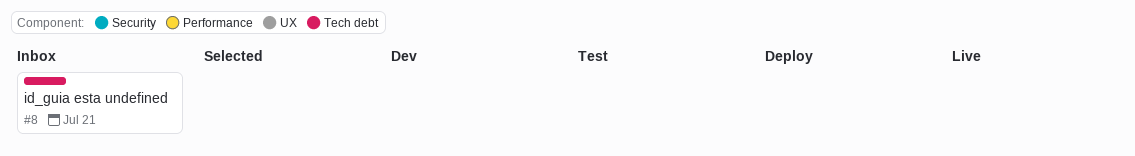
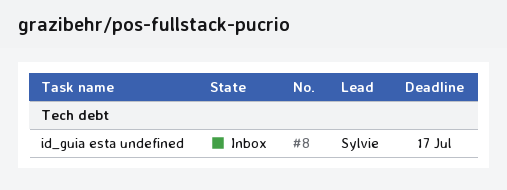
#8, due: Jul 21 -> Jul 17

